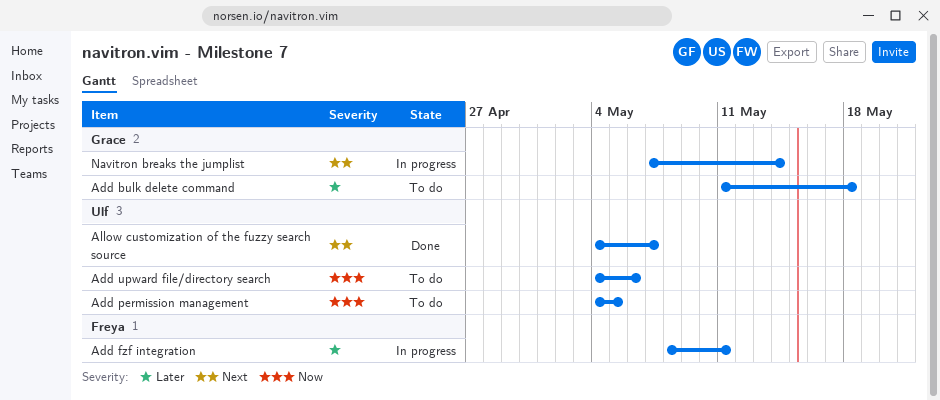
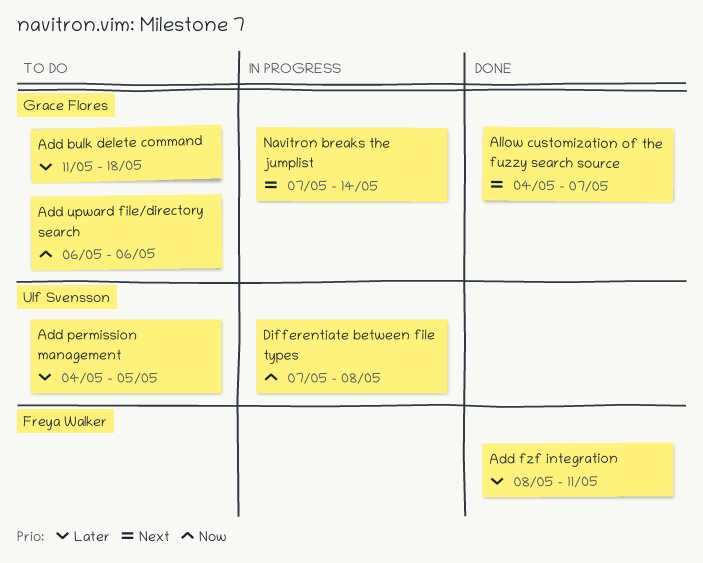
Add fzf integration, status: In progress -> Done
Add permission management, priority: Now -> Later
Add upward file/directory search, owner: Ulf Svensson -> Grace Flores
Add upward file/directory search, start: May 4 -> May 6
Allow customization of the fuzzy search source, owner: Ulf Svensson -> Grace Flores
Differentiate between file types: none -> present

